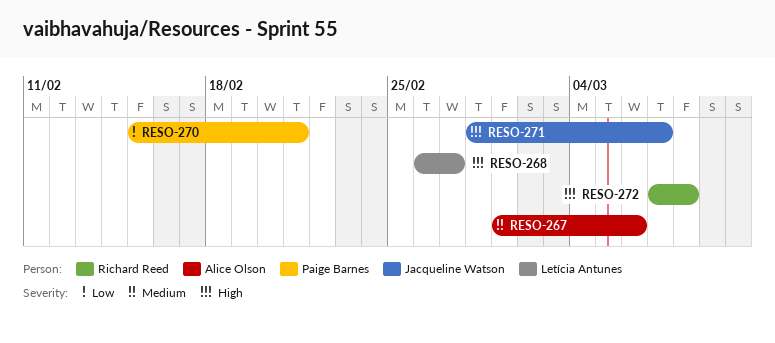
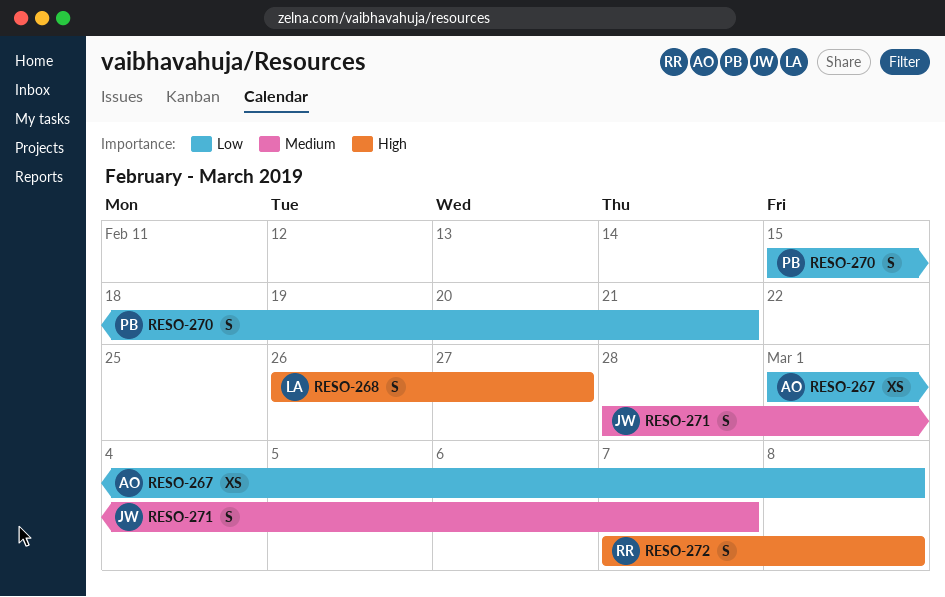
RESO-267, priority: Medium -> Low
RESO-267, due: Mar 6 -> Mar 8
RESO-271, priority: High -> Medium

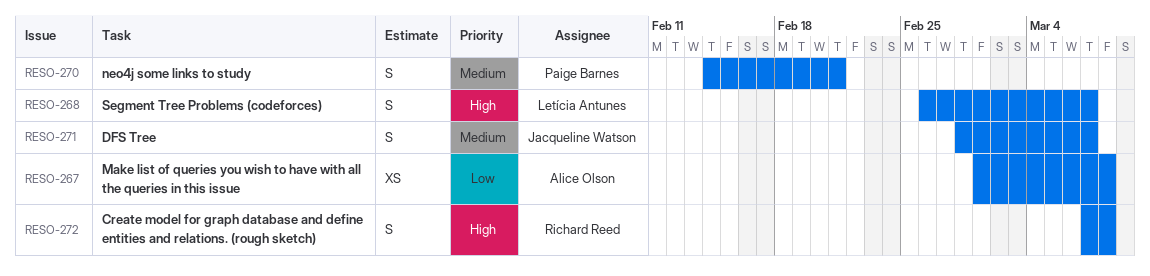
RESO-268, due: Feb 27 -> Mar 7
RESO-270, priority: Low -> Medium
RESO-270, start: Feb 15 -> Feb 14

